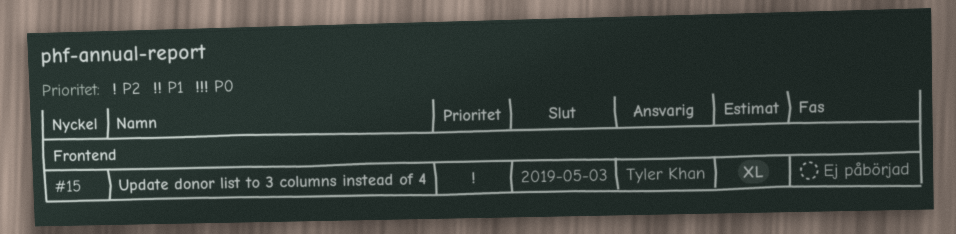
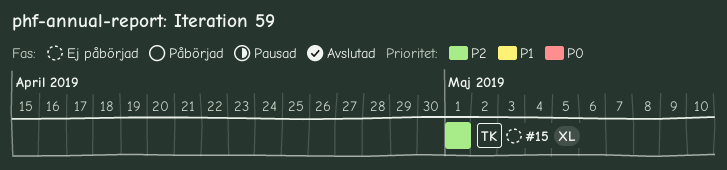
#15, due: May 3 -> May 1

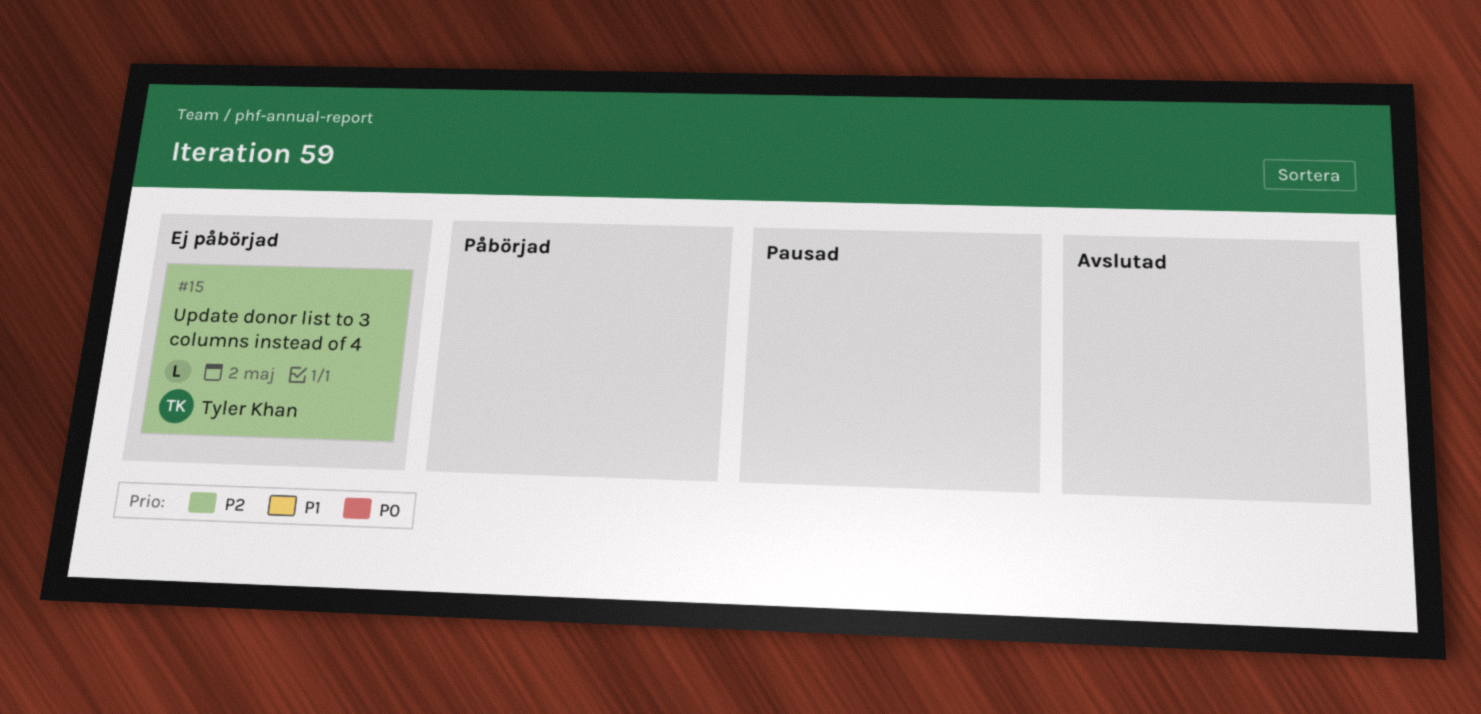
#15, estimate: XL -> L
#15, due: May 1 -> May 2

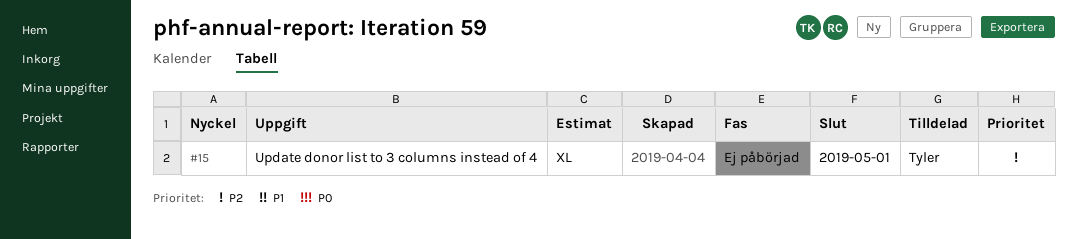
#15, estimate: L -> XL
#15, due: May 2 -> May 1

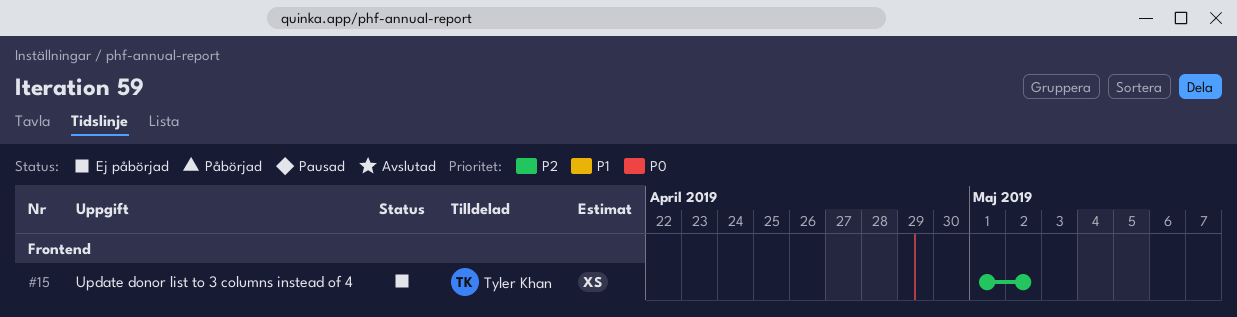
#15, estimate: XL -> XS
#15, due: May 1 -> May 2

